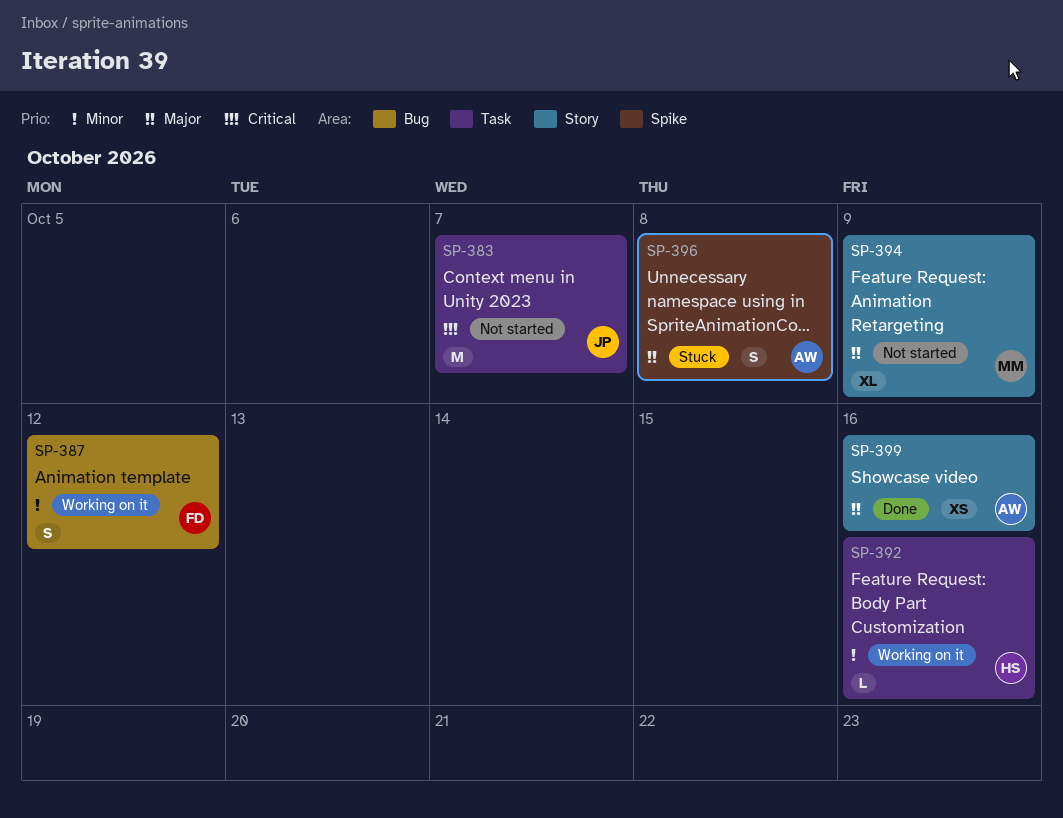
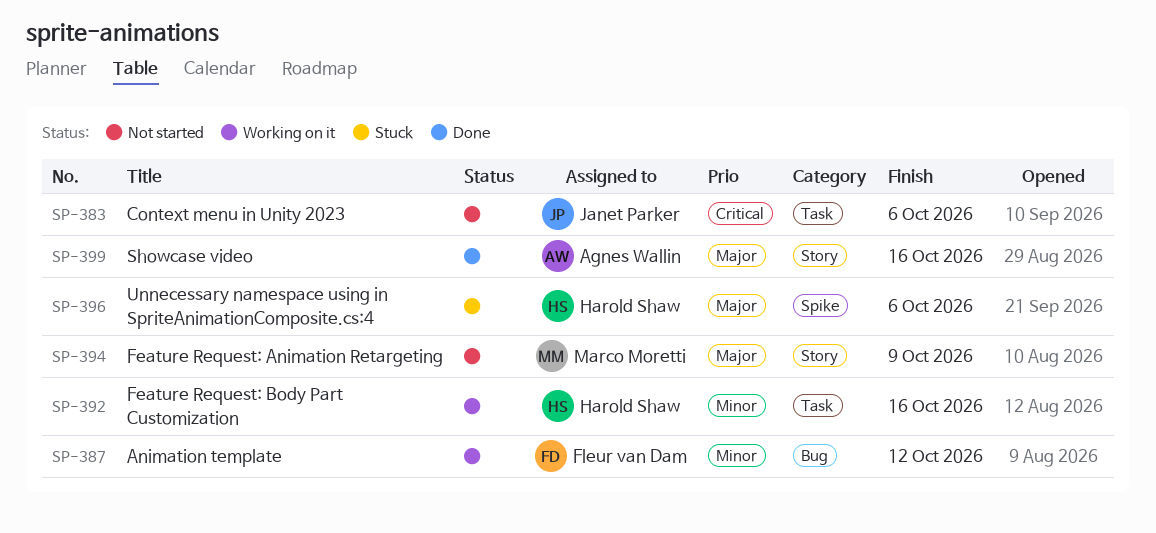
SP-383, due: Oct 7 -> Oct 6
SP-396, owner: Agnes Wallin -> Harold Shaw
SP-396, due: Oct 8 -> Oct 6

